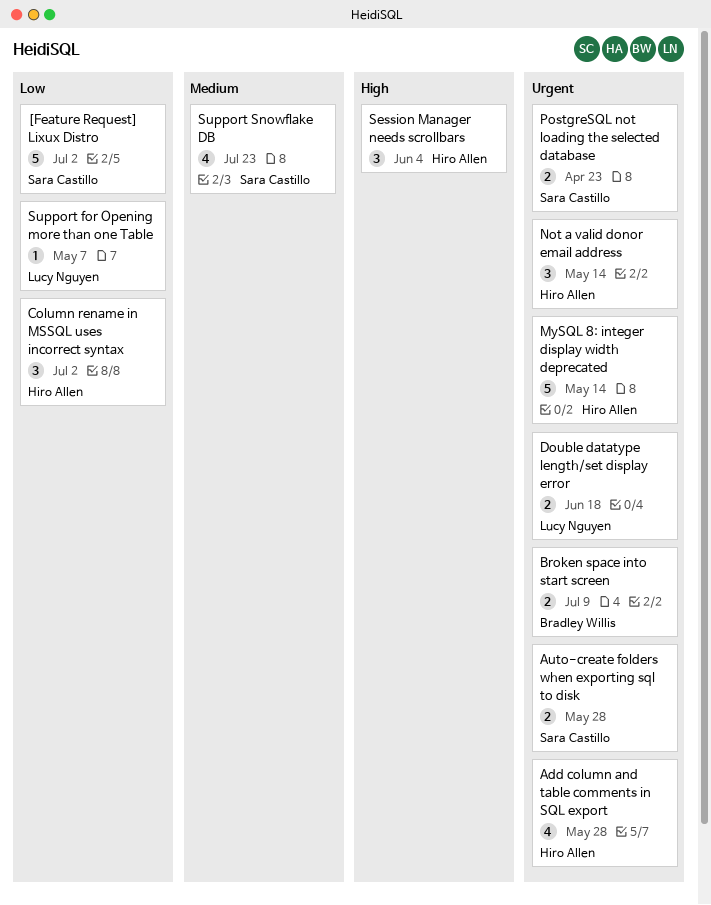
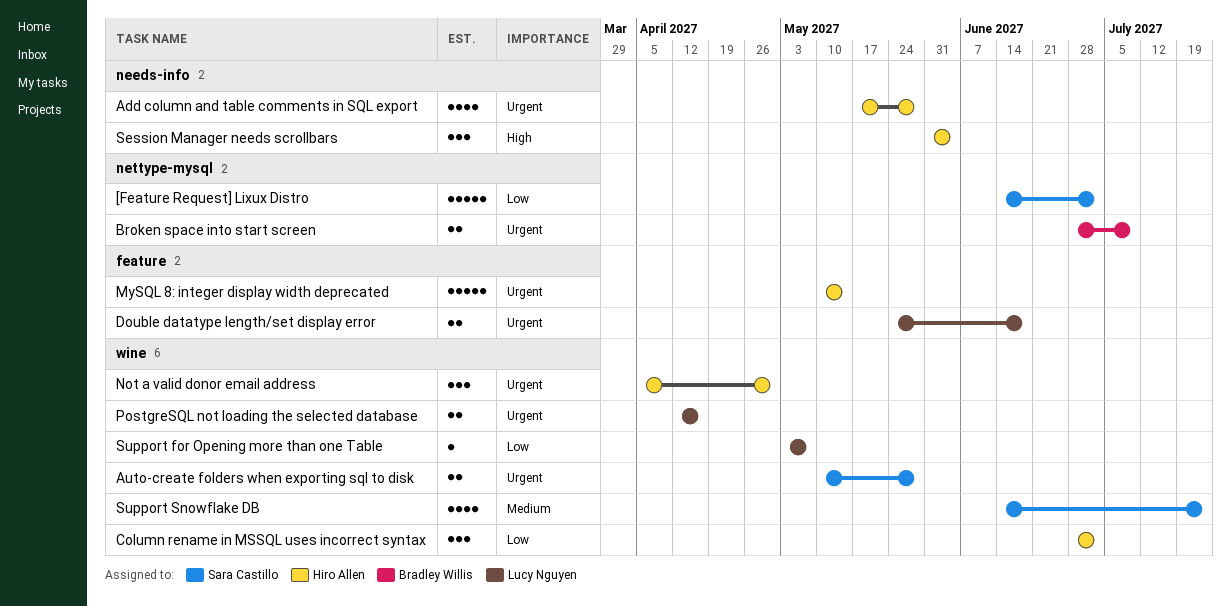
Not a valid donor email address, due: May 14 -> Apr 30
PostgreSQL not loading the selected database, owner: Sara Castillo -> Lucy Nguyen
PostgreSQL not loading the selected database, due: Apr 23 -> Apr 16

